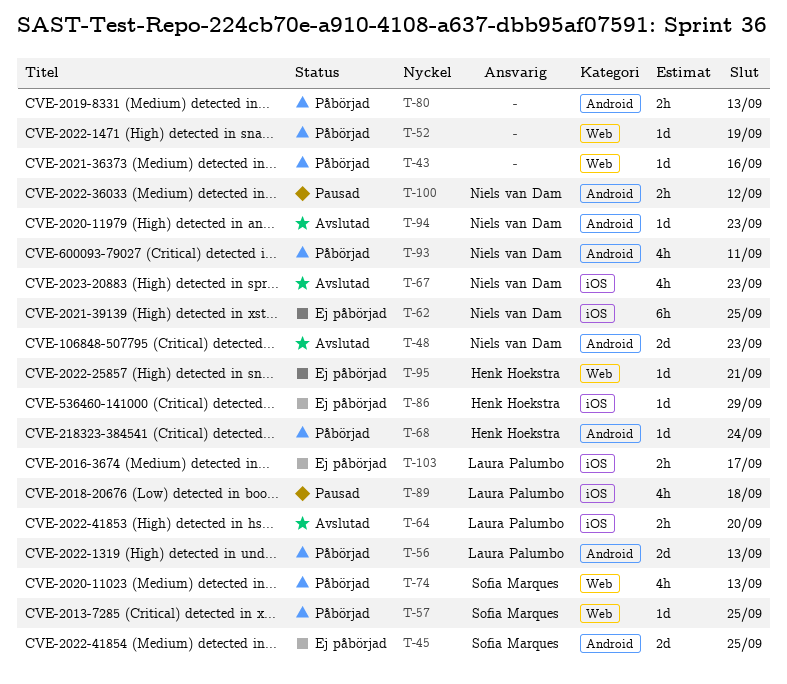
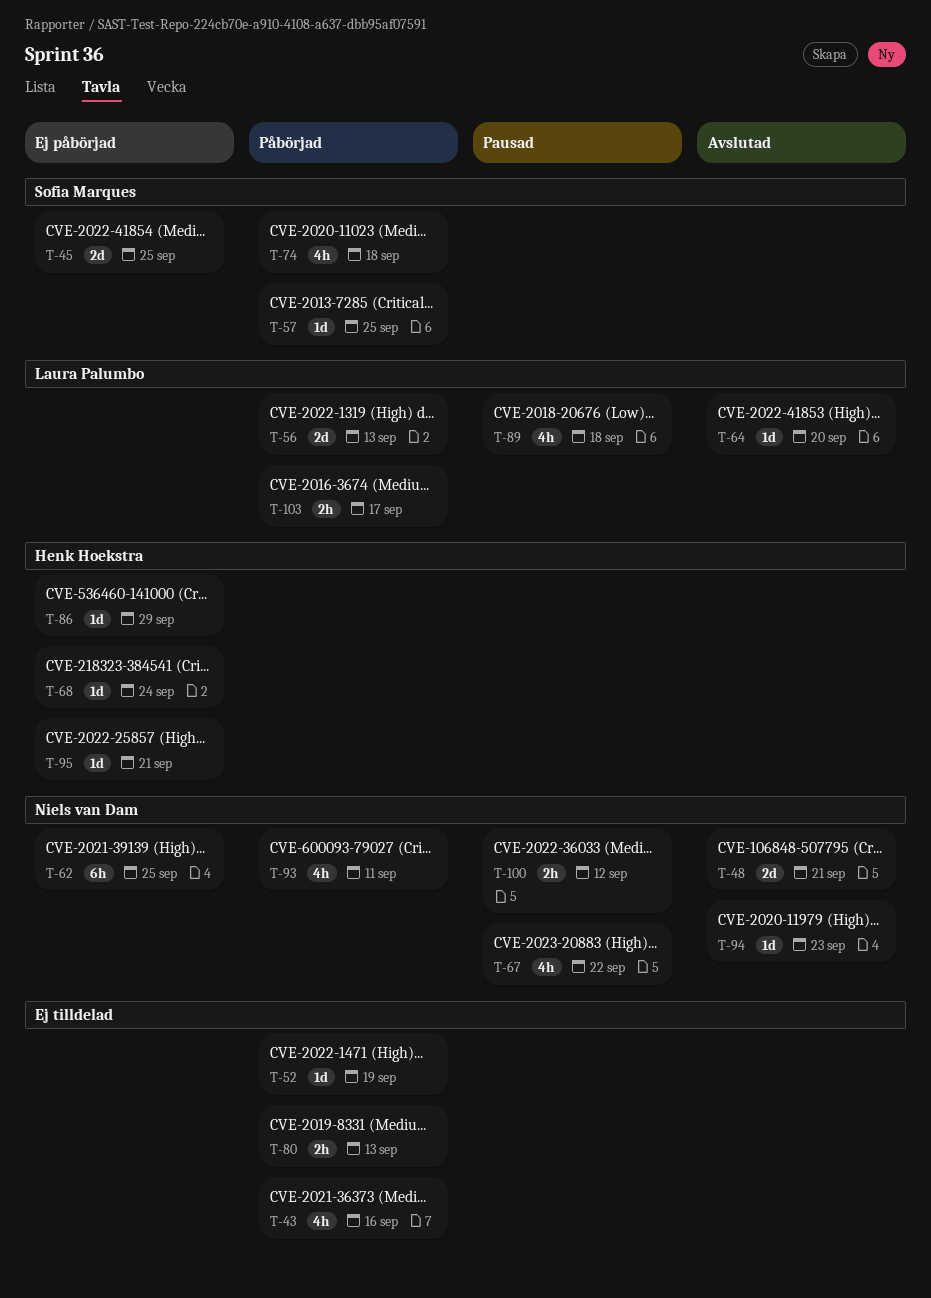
T-43, estimate: 1d -> 4h
T-48, due: Sep 23 -> Sep 21
T-64, estimate: 2h -> 1d
T-67, status: Avslutad -> Pausad
T-67, due: Sep 23 -> Sep 22
T-68, status: Påbörjad -> Ej påbörjad
T-74, due: Sep 13 -> Sep 18
T-103, status: Ej påbörjad -> Påbörjad

